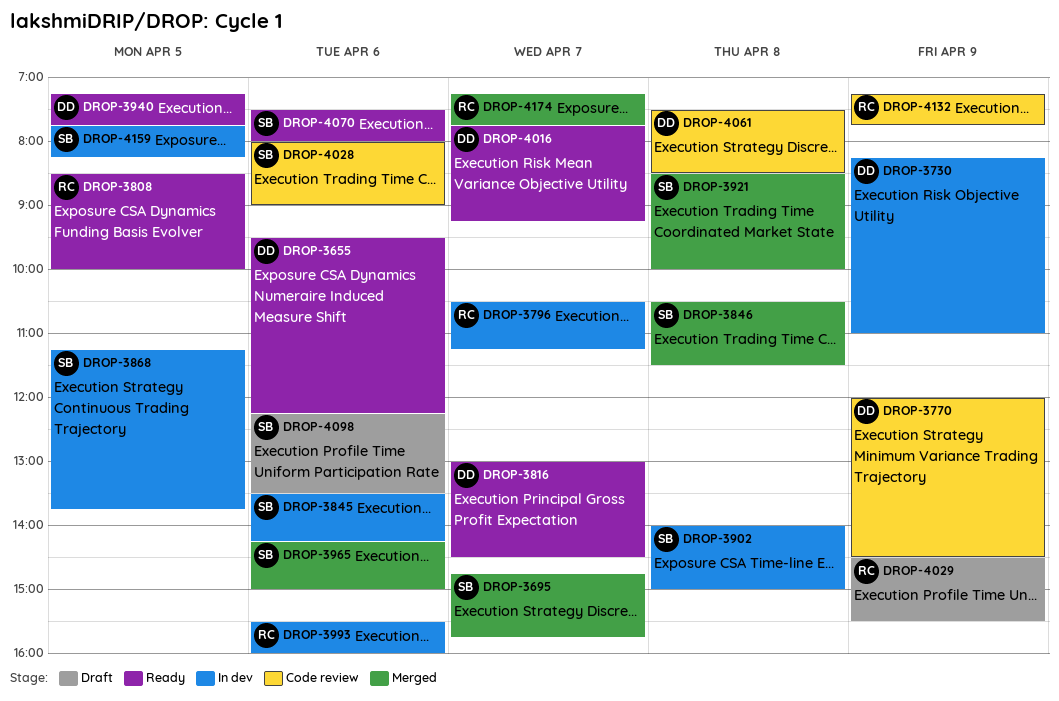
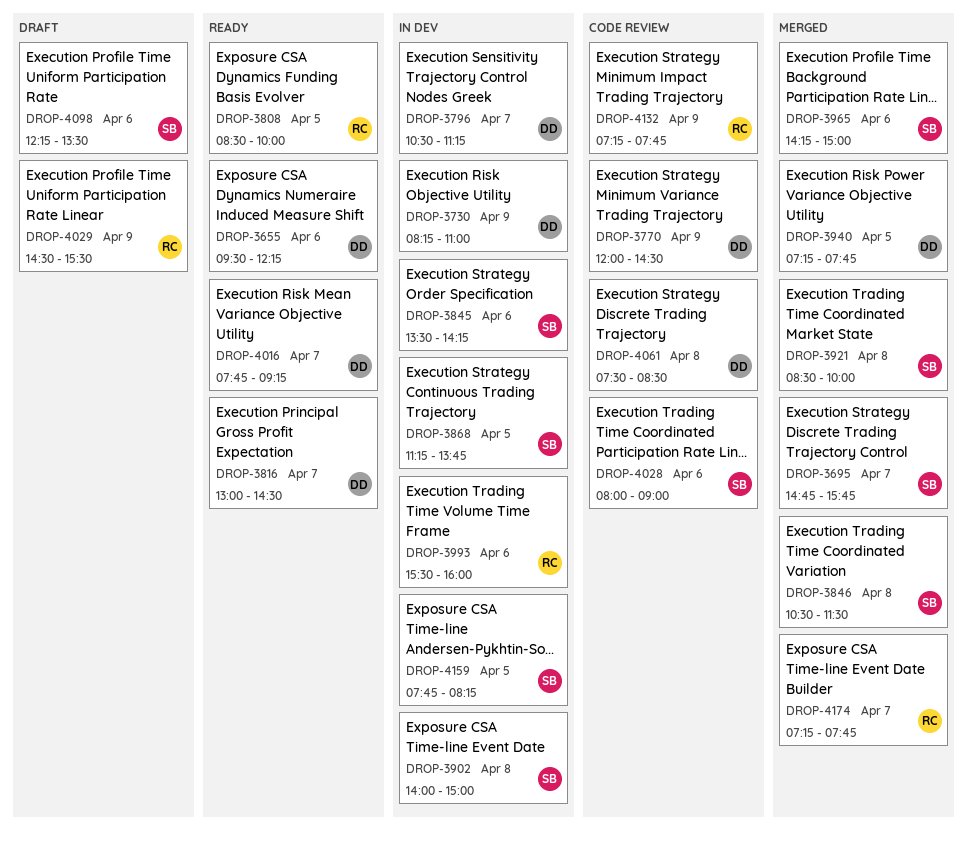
DROP-3796, owner: RC -> DD
DROP-3940, status: Ready -> Merged
DROP-4070: present -> none

